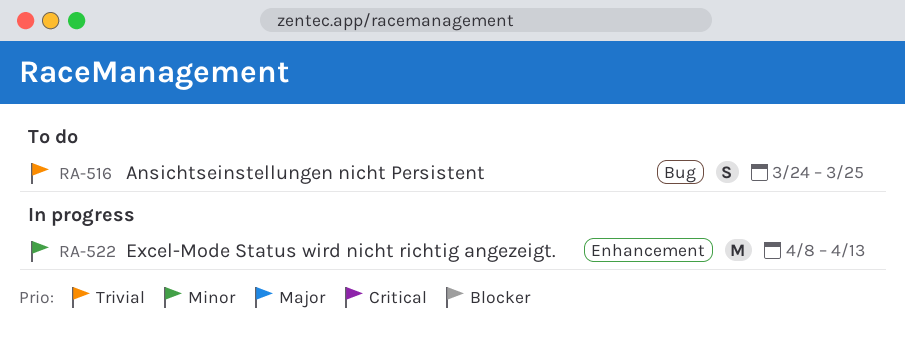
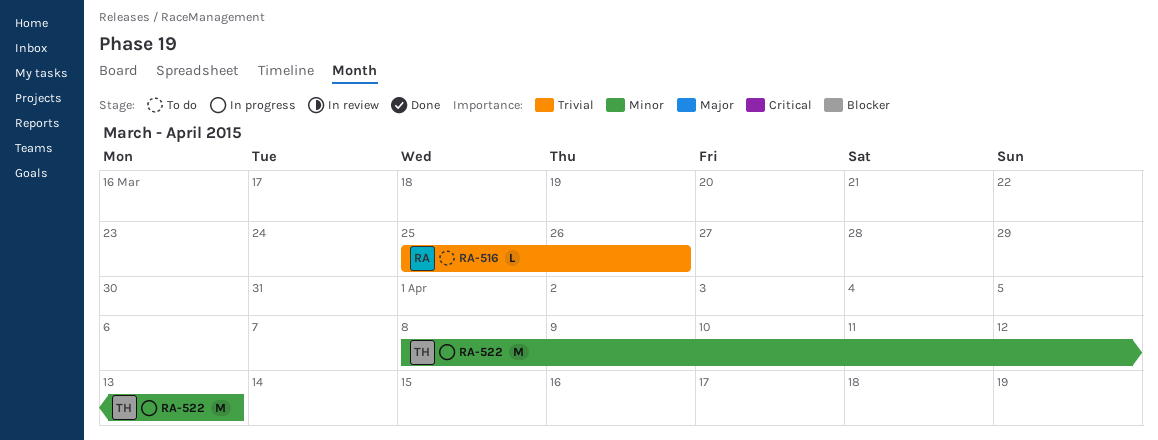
RA-516, estimate: S -> L
RA-516, start: Mar 24 -> Mar 25
RA-516, due: Mar 25 -> Mar 26

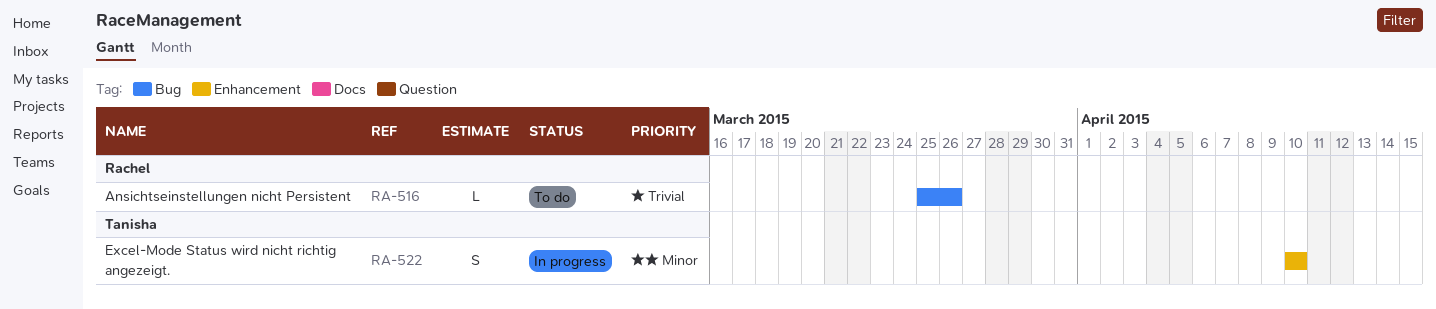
RA-522, estimate: M -> S
RA-522, start: Apr 8 -> Apr 10
RA-522, due: Apr 13 -> Apr 10

